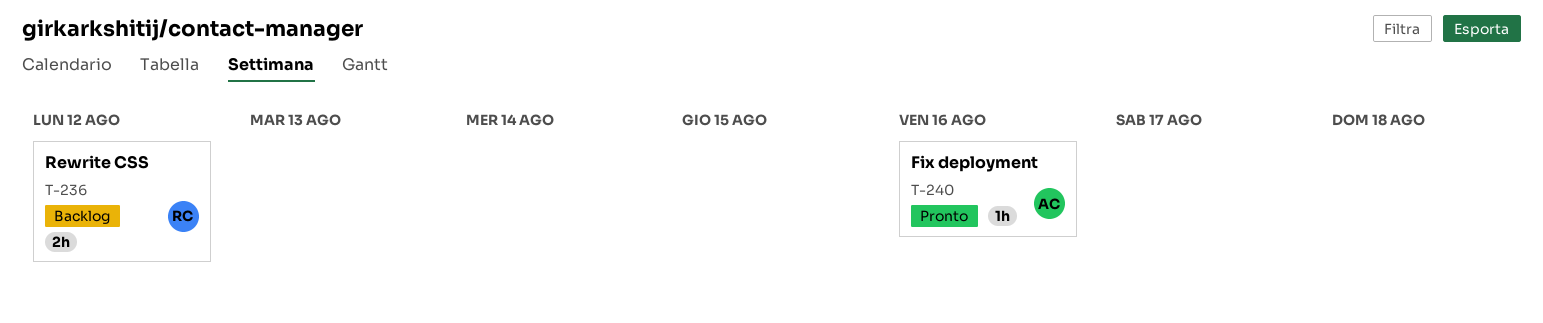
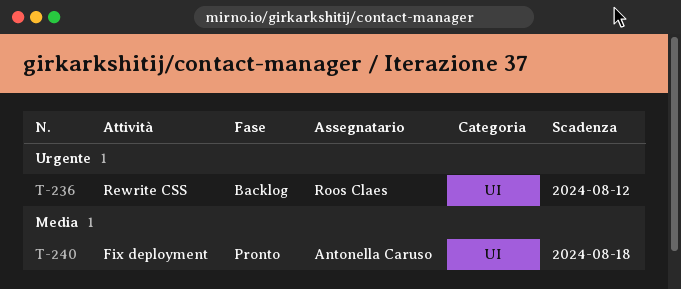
T-240, due: Aug 16 -> Aug 18

